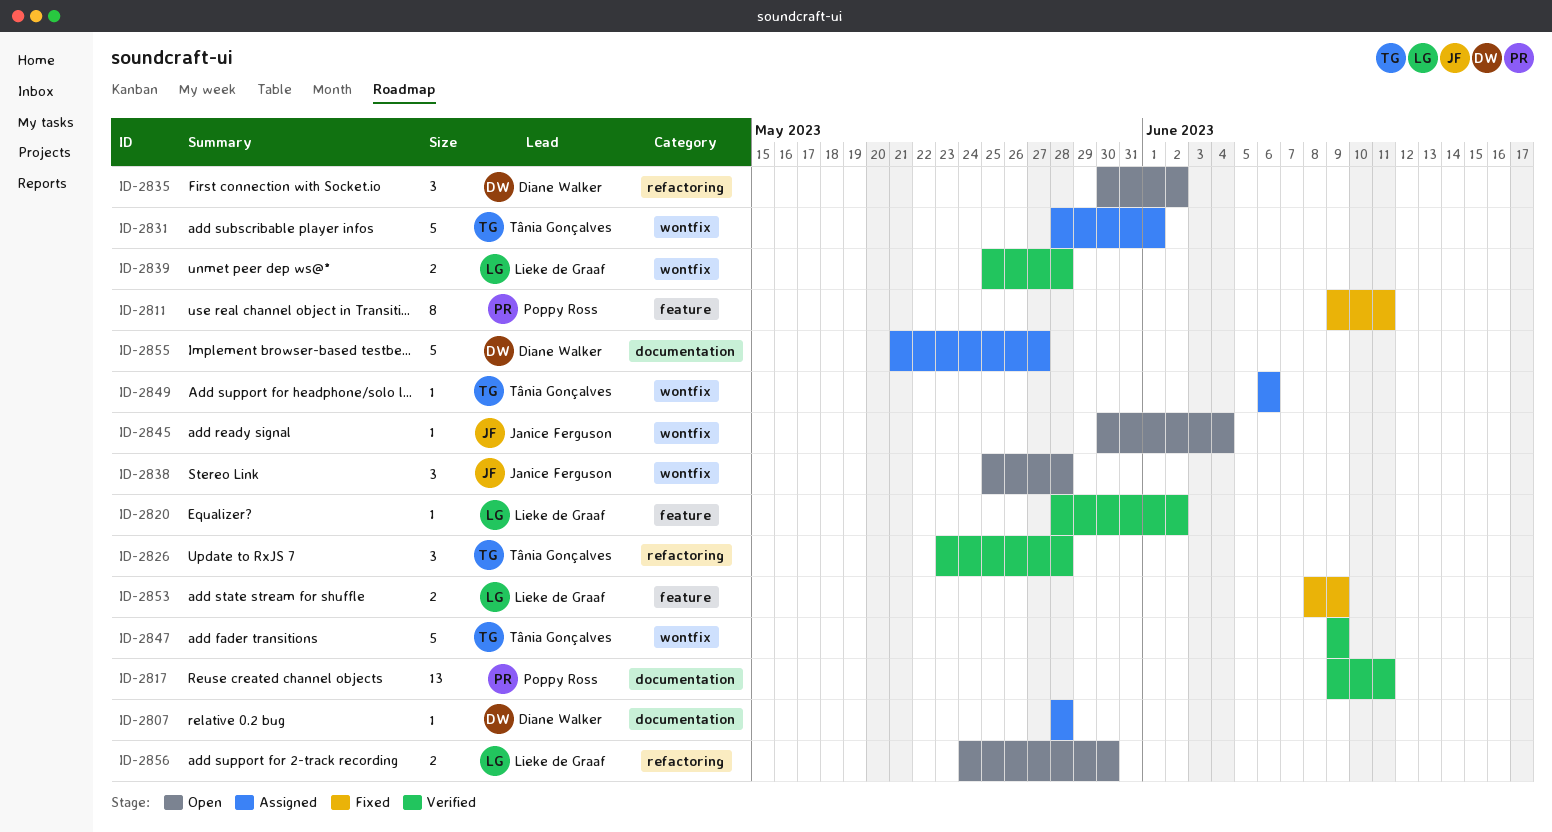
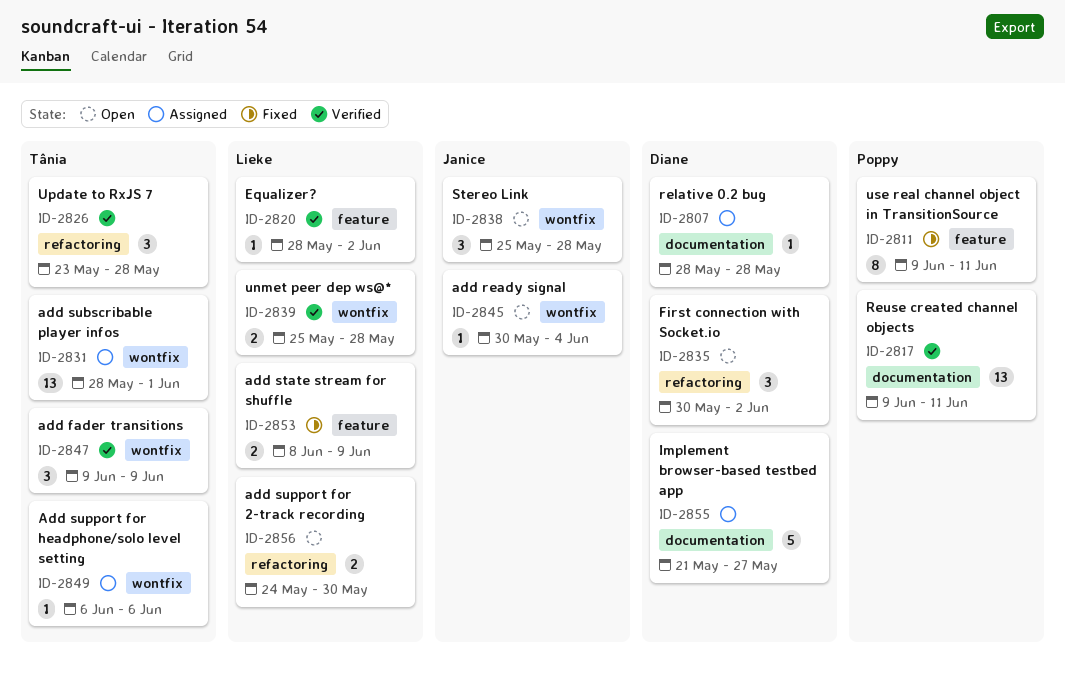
ID-2831, estimate: 5 -> 13
ID-2847, estimate: 5 -> 3

